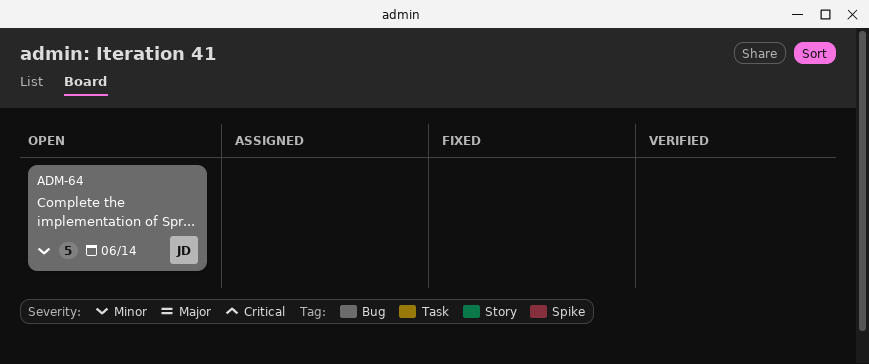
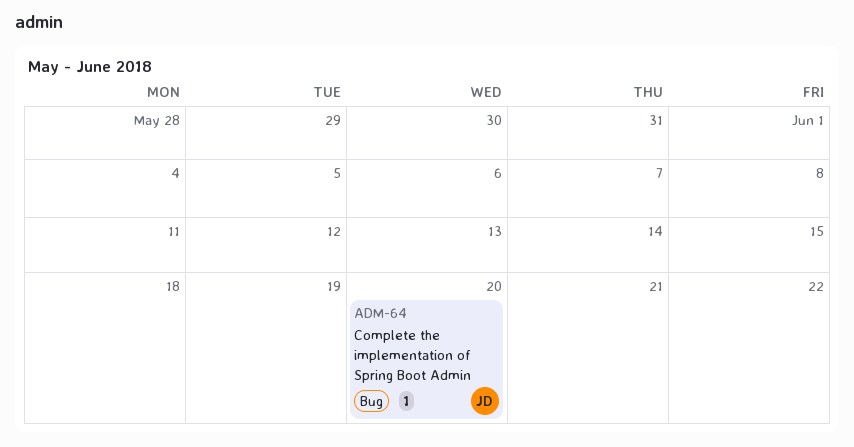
ADM-64, estimate: 5 -> 1
ADM-64, due: Jun 14 -> Jun 20

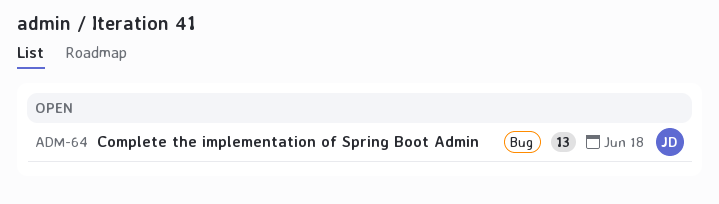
ADM-64, estimate: 1 -> 13
ADM-64, due: Jun 20 -> Jun 18

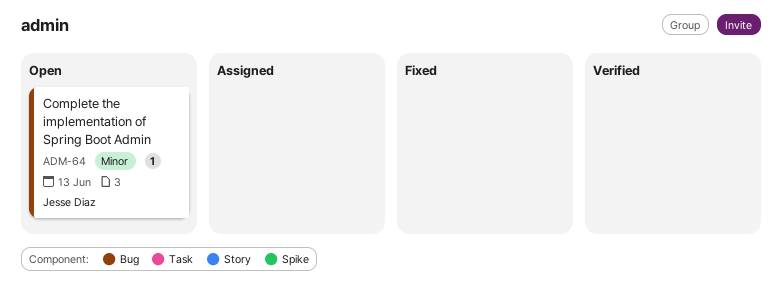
ADM-64, estimate: 13 -> 1
ADM-64, due: Jun 18 -> Jun 13

